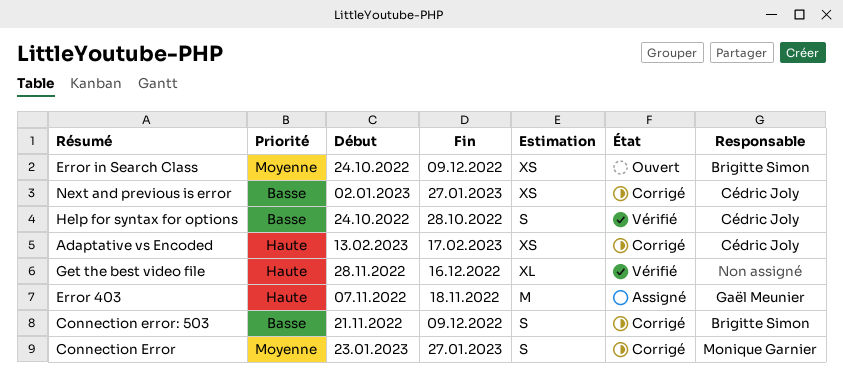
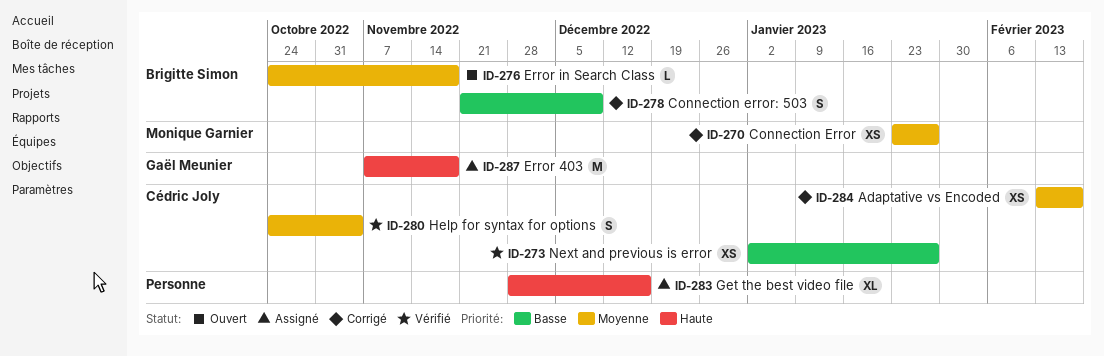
Adaptative vs Encoded, priority: Haute -> Moyenne
Connection Error, estimate: S -> XS
Error in Search Class, estimate: XS -> L
Error in Search Class, due: Dec 9 -> Nov 18
Get the best video file, status: Vérifié -> Assigné
Help for syntax for options, priority: Basse -> Moyenne
Help for syntax for options, due: Oct 28 -> Nov 4
Next and previous is error, status: Corrigé -> Vérifié

